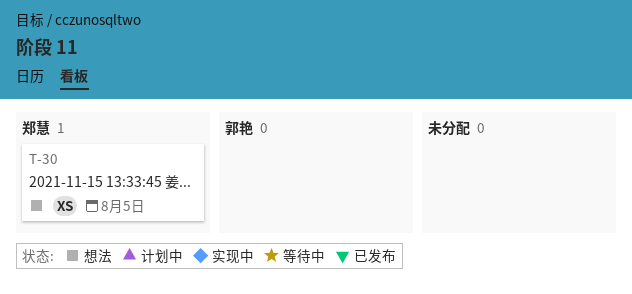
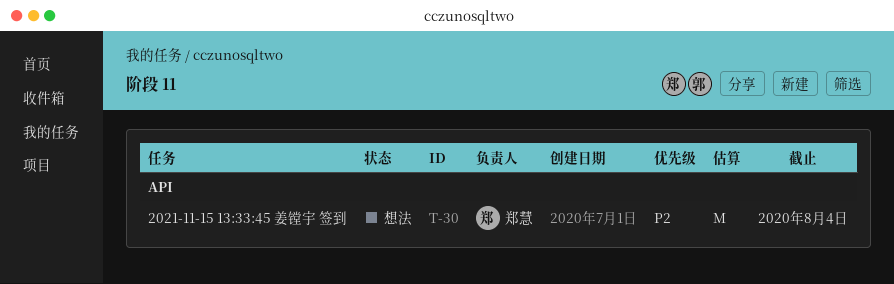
T-30, estimate: XS -> M
T-30, due: Aug 5 -> Aug 4

